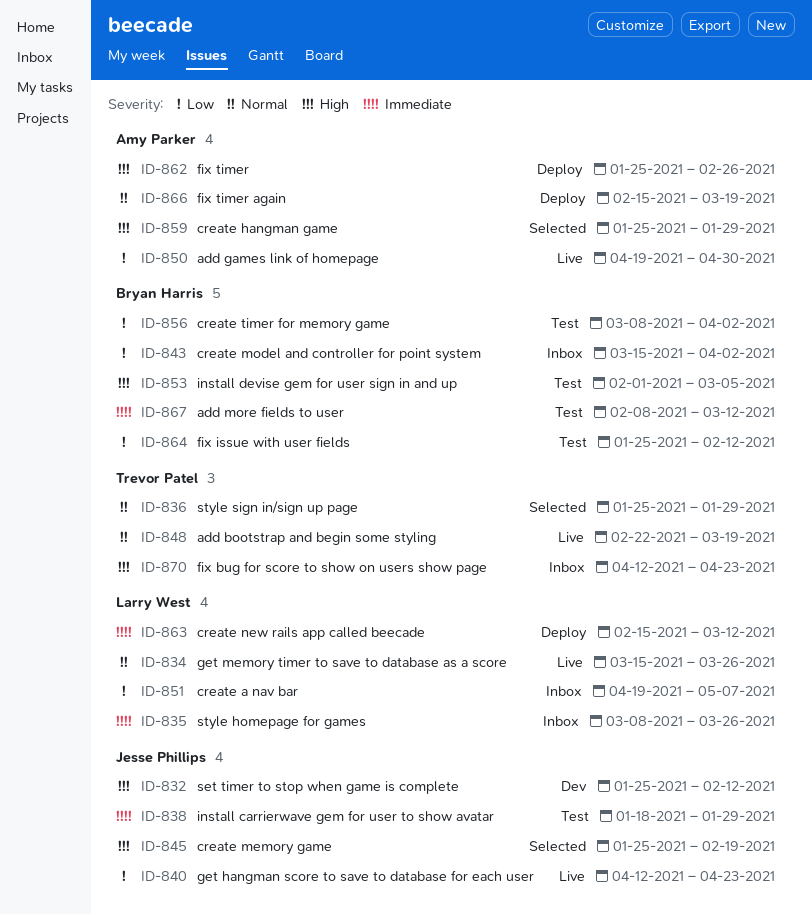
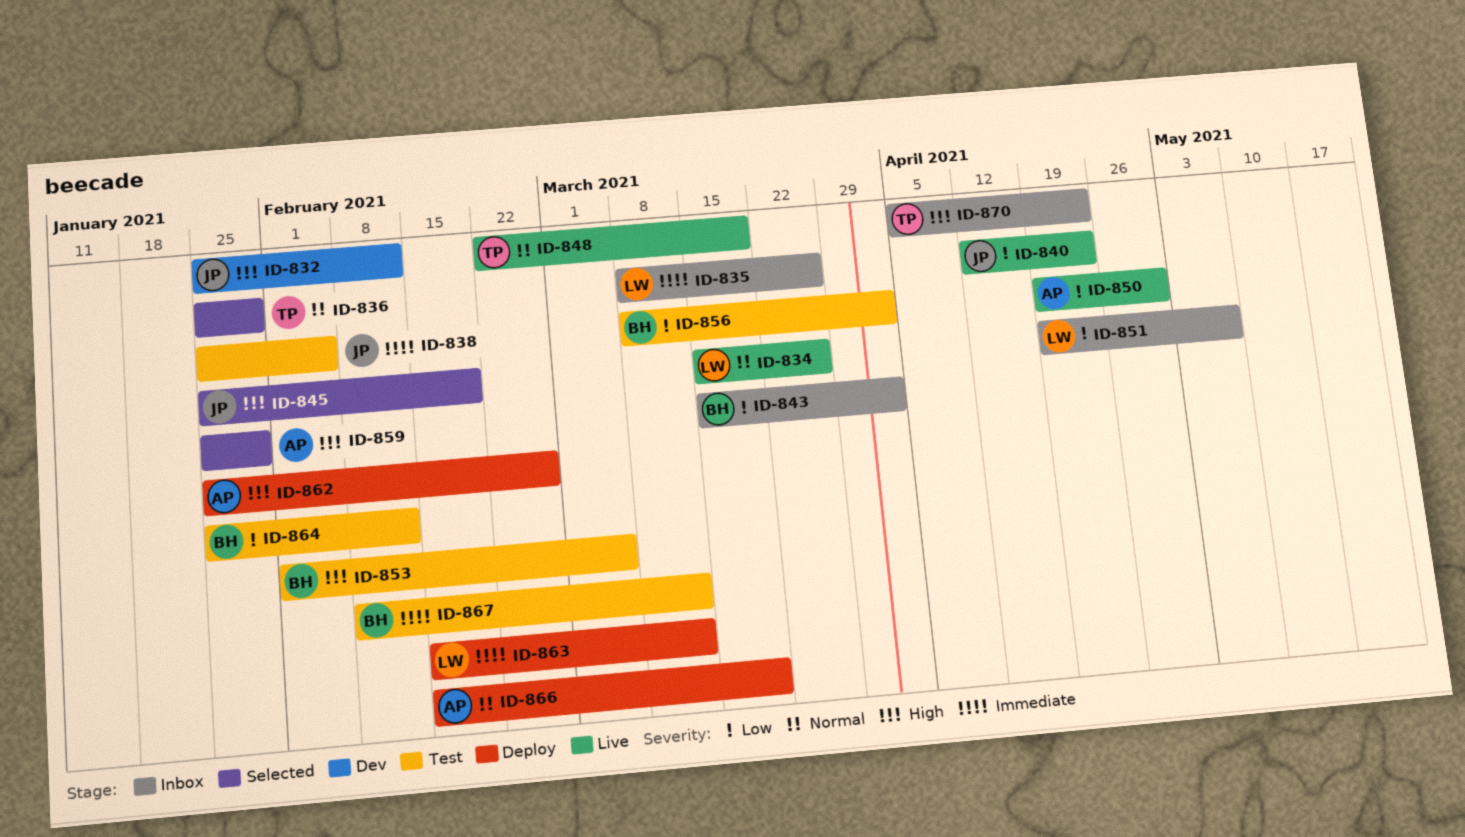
ID-838, start: Jan 18 -> Jan 25
ID-838, due: Jan 29 -> Feb 5
ID-870, start: Apr 12 -> Apr 5

